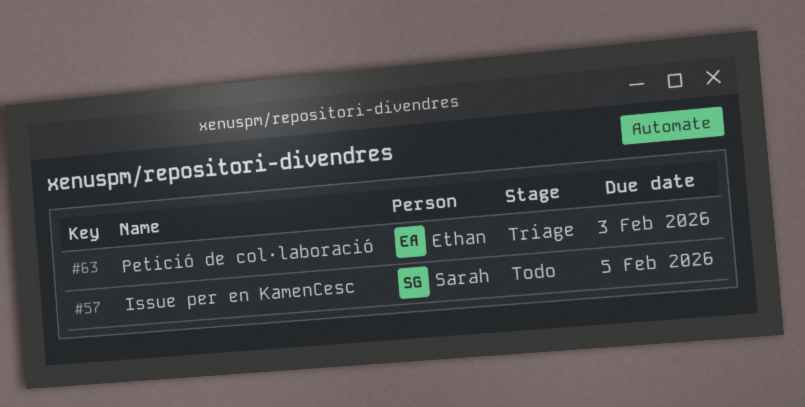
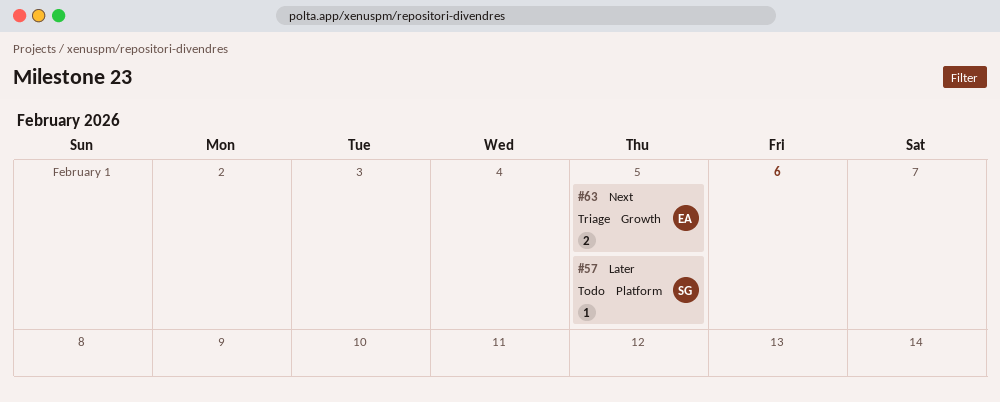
#63, due: Feb 3 -> Feb 5

